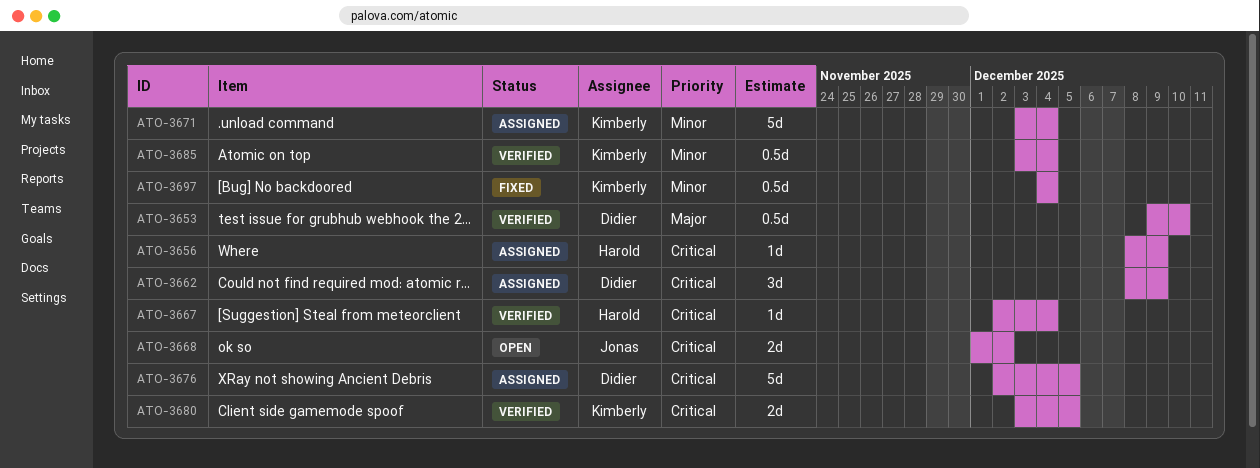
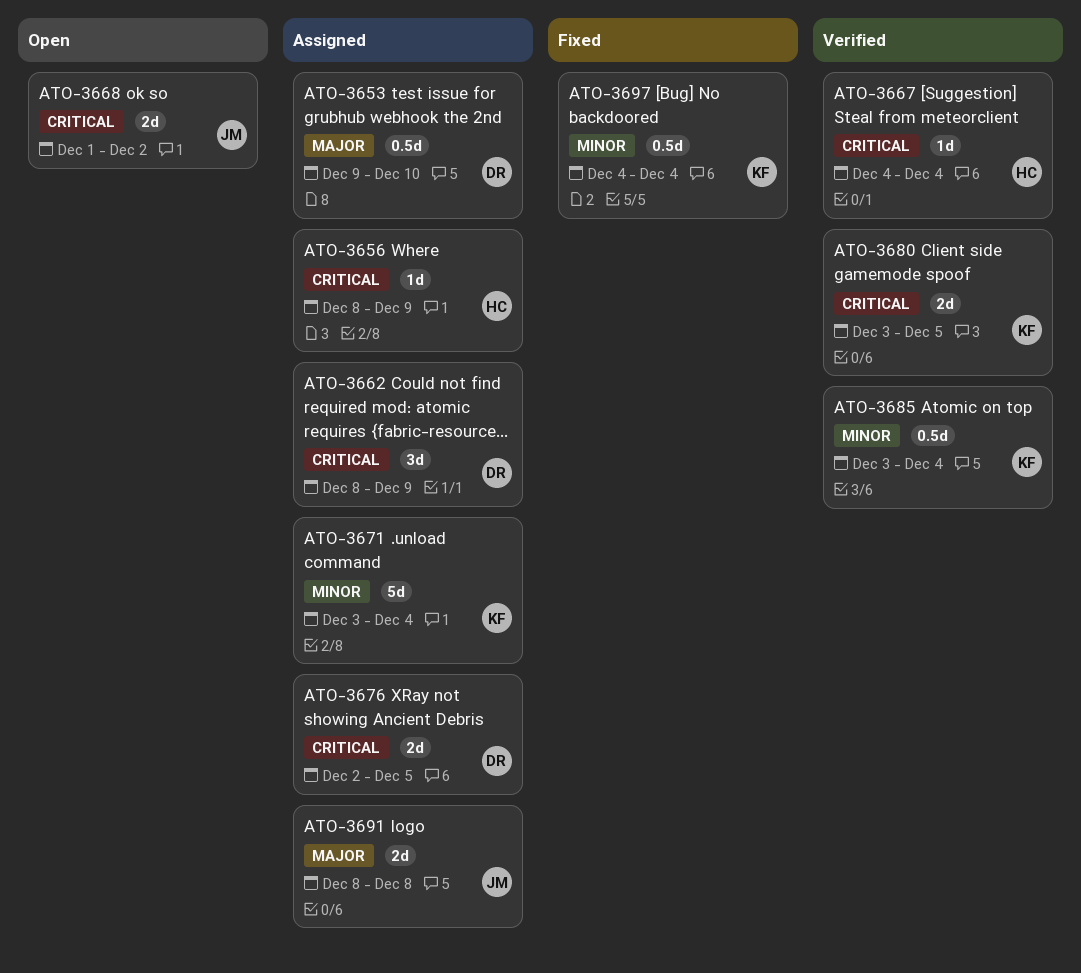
ATO-3653, status: Verified -> Assigned
ATO-3667, start: Dec 2 -> Dec 4
ATO-3676, estimate: 5d -> 2d
ATO-3691: none -> present

